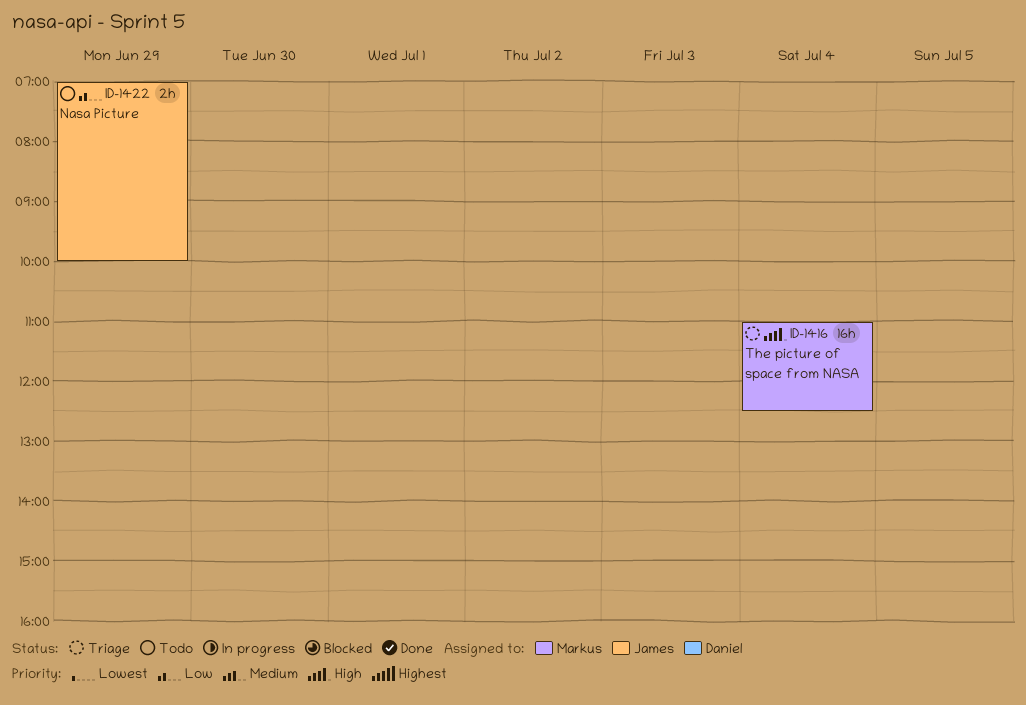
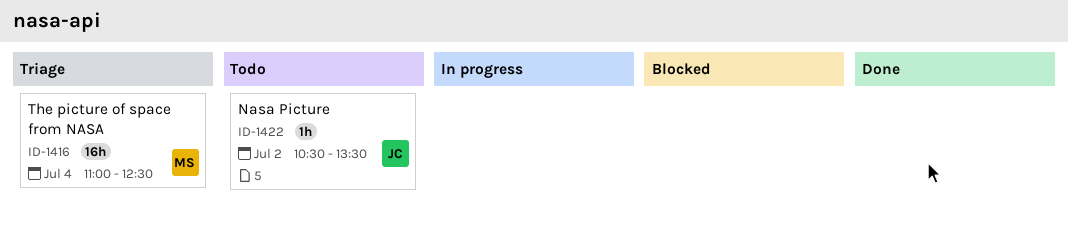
ID-1422, estimate: 2h -> 1h
ID-1422, day: Jun 29 -> Jul 2
ID-1422, begins: 07:00 -> 10:30
ID-1422, ends: 10:00 -> 13:30

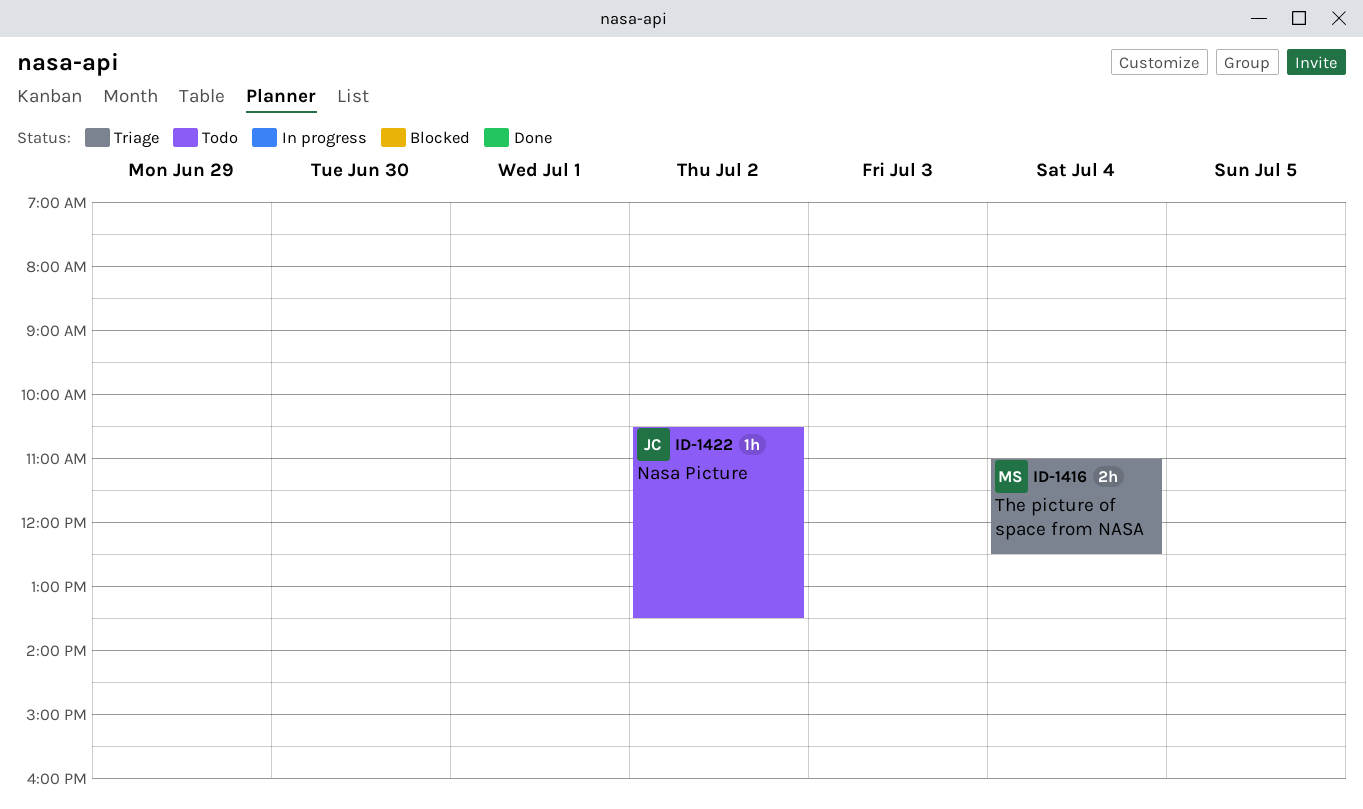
ID-1416, estimate: 16h -> 2h

